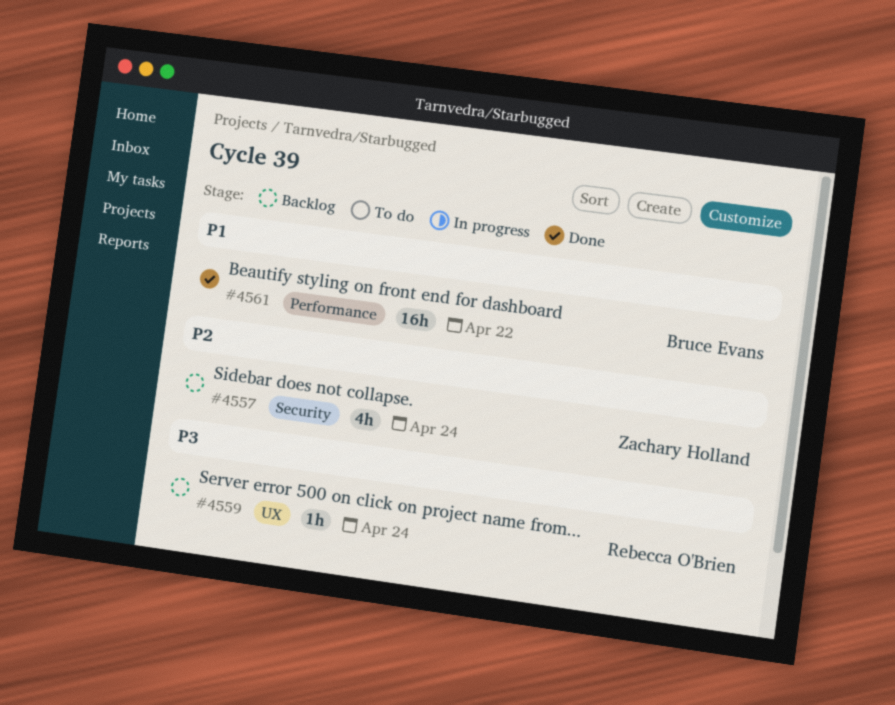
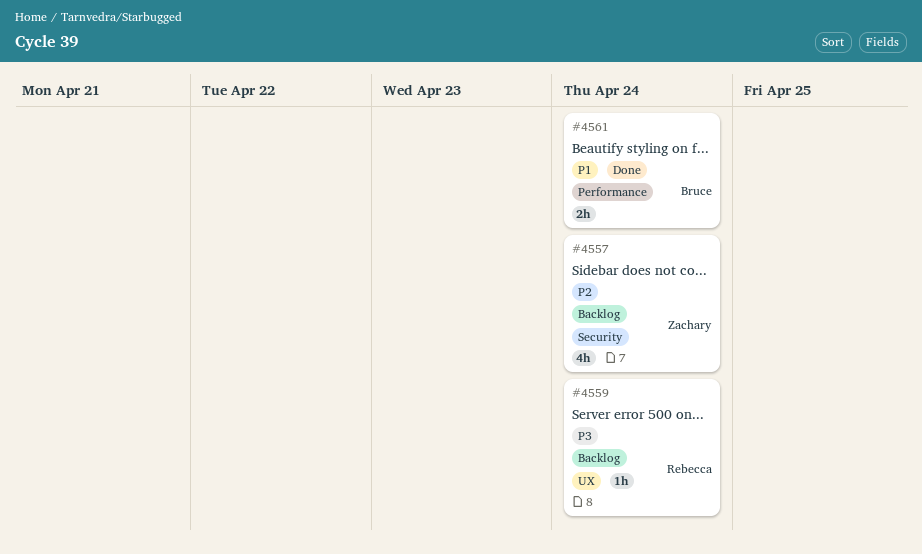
#4561, estimate: 16h -> 2h
#4561, due: Apr 22 -> Apr 24

